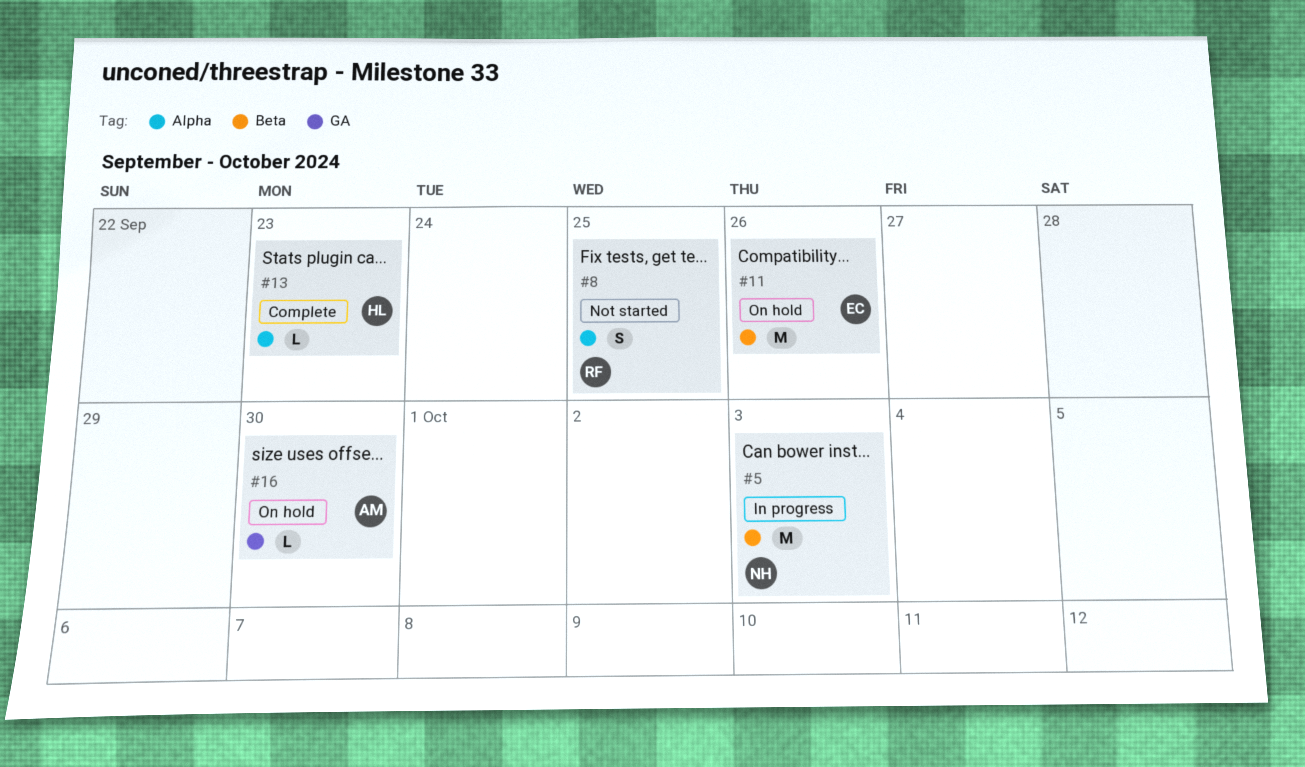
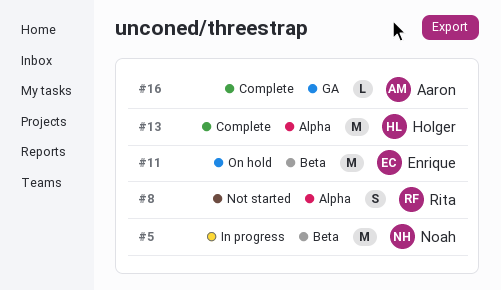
#13, estimate: L -> M
#16, status: On hold -> Complete

